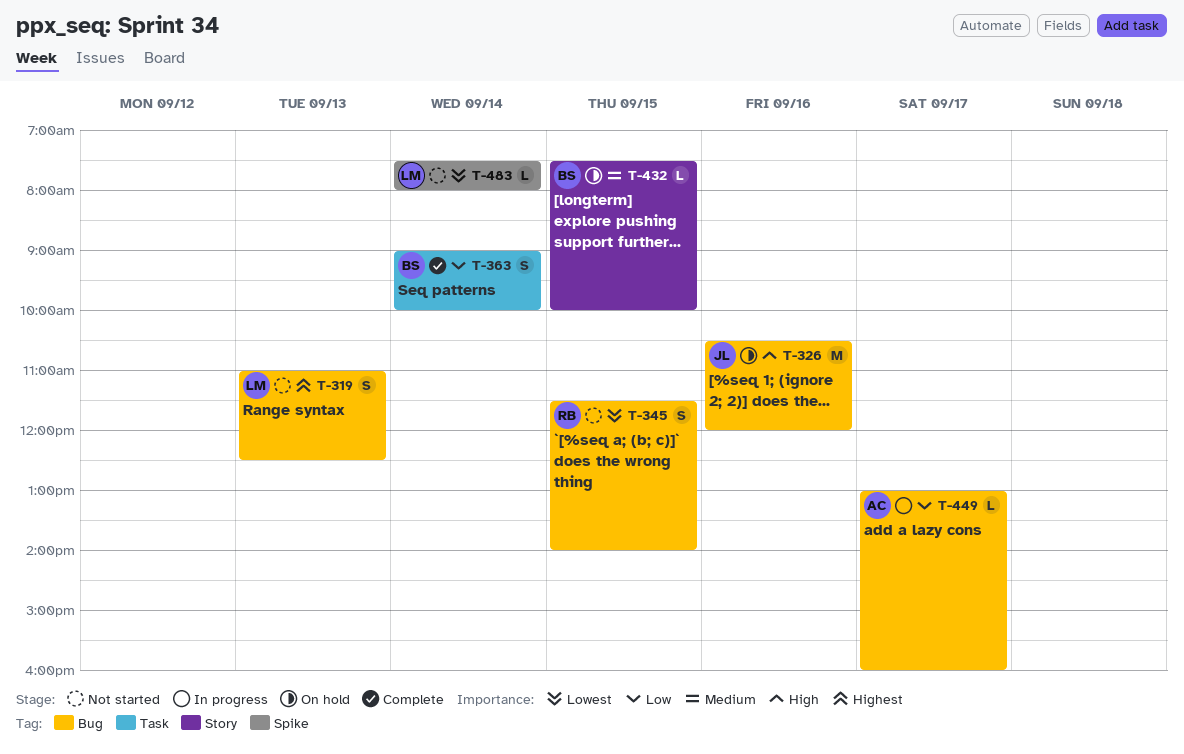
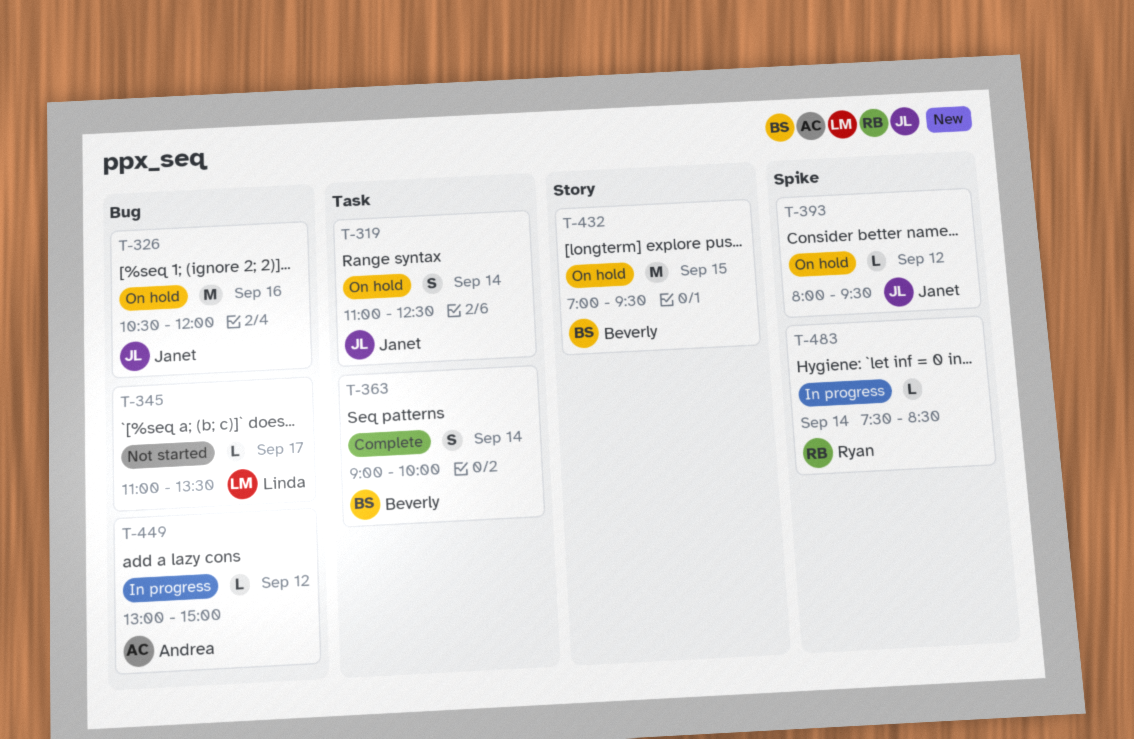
T-319, status: Not started -> On hold
T-319, owner: Linda -> Janet
T-319, label: Bug -> Task
T-319, day: Sep 13 -> Sep 14
T-345, owner: Ryan -> Linda
T-345, estimate: S -> L
T-345, day: Sep 15 -> Sep 17
T-345, begins: 11:30 -> 11:00
T-345, ends: 14:00 -> 13:30
T-393: none -> present
T-432, estimate: L -> M
T-432, begins: 07:30 -> 07:00
T-432, ends: 10:00 -> 09:30
T-449, day: Sep 17 -> Sep 12
T-449, ends: 16:00 -> 15:00
T-483, status: Not started -> In progress
T-483, owner: Linda -> Ryan
T-483, ends: 08:00 -> 08:30

